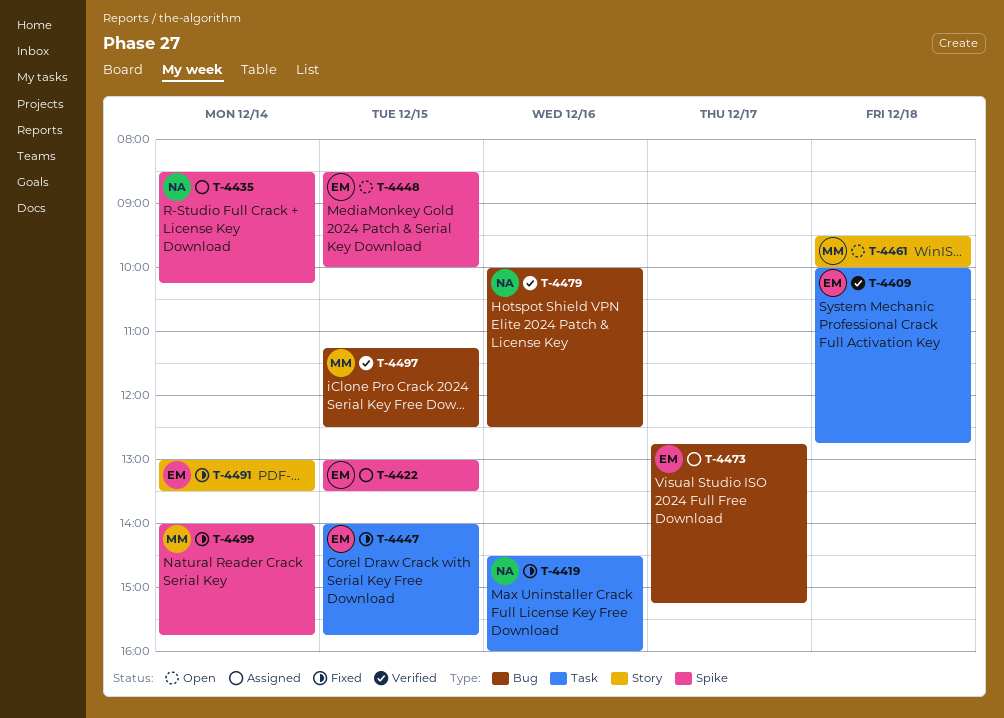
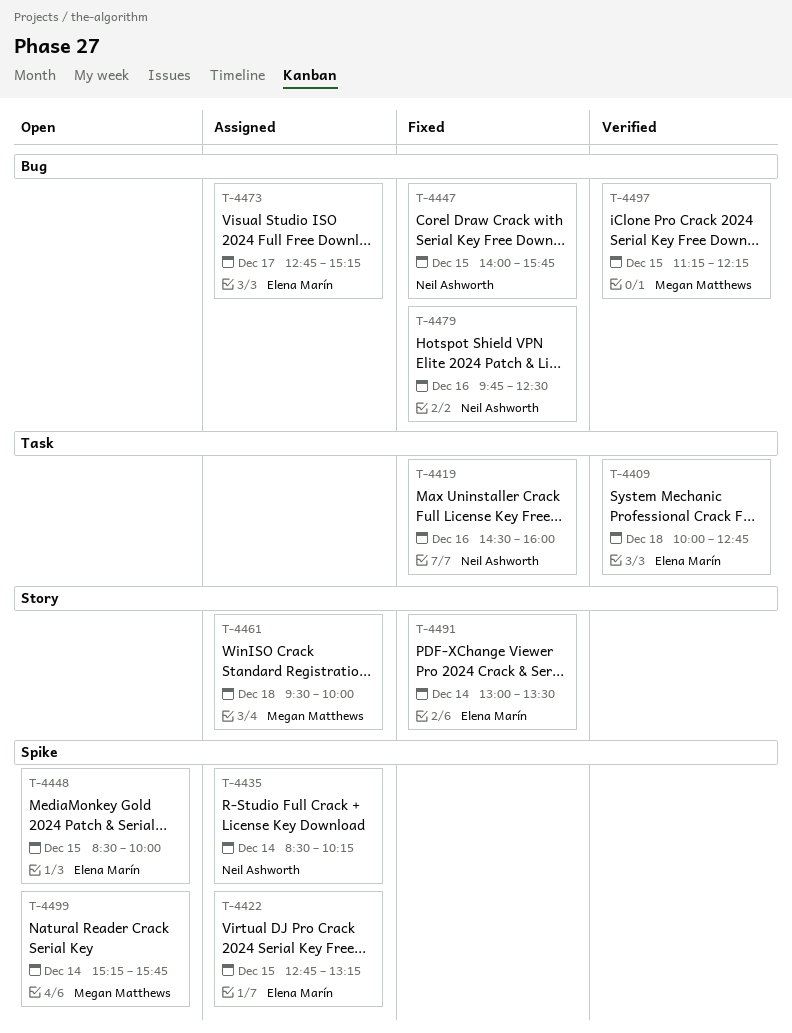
T-4422, begins: 13:00 -> 12:45
T-4422, ends: 13:30 -> 13:15
T-4447, owner: Elena Marín -> Neil Ashworth
T-4447, label: Task -> Bug
T-4461, status: Open -> Assigned
T-4479, status: Verified -> Fixed
T-4479, begins: 10:00 -> 09:45
T-4497, ends: 12:30 -> 12:15
T-4499, status: Fixed -> Open
T-4499, begins: 14:00 -> 15:15

